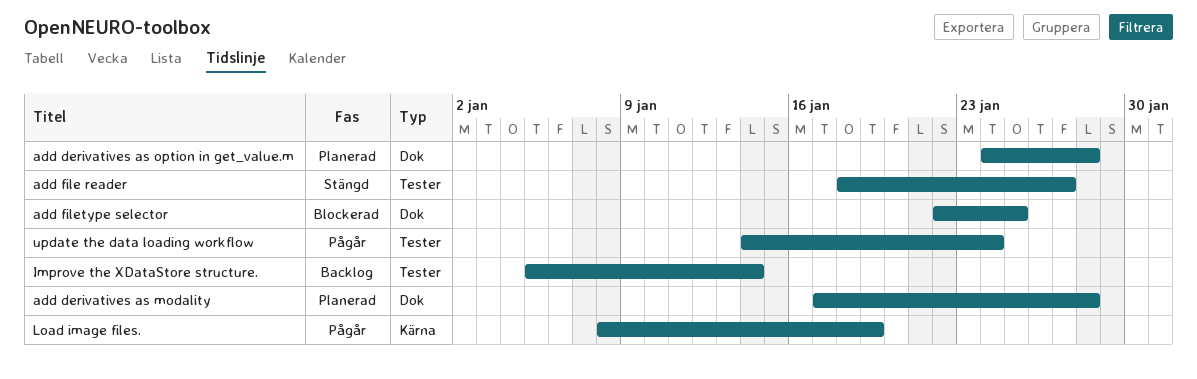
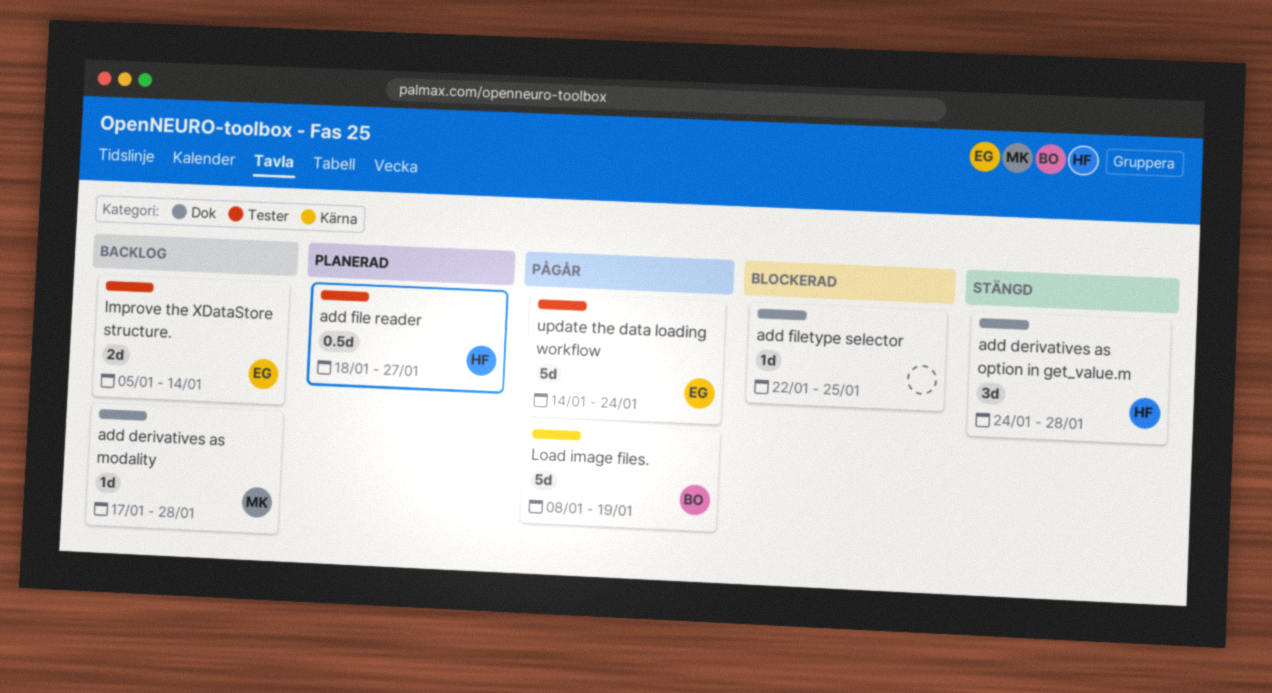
add derivatives as modality, status: Planerad -> Backlog
add derivatives as option in get_value.m, status: Planerad -> Stängd
add file reader, status: Stängd -> Planerad

